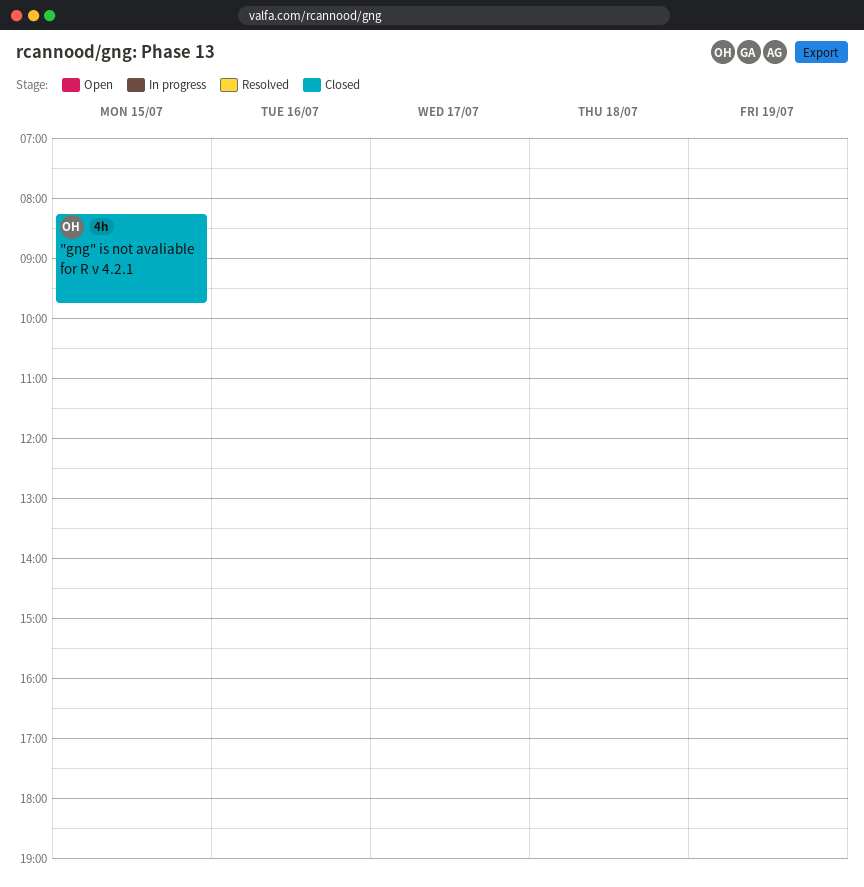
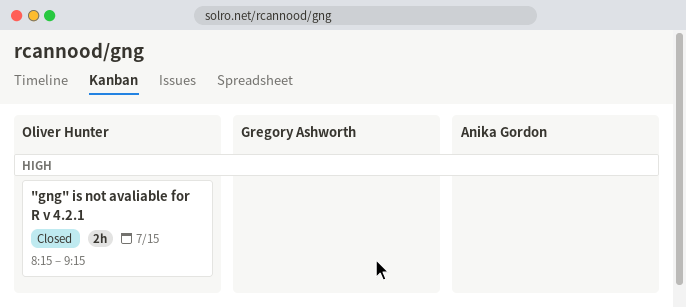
"gng" is not avaliable for R v 4.2.1, estimate: 4h -> 2h
"gng" is not avaliable for R v 4.2.1, ends: 09:45 -> 09:15

